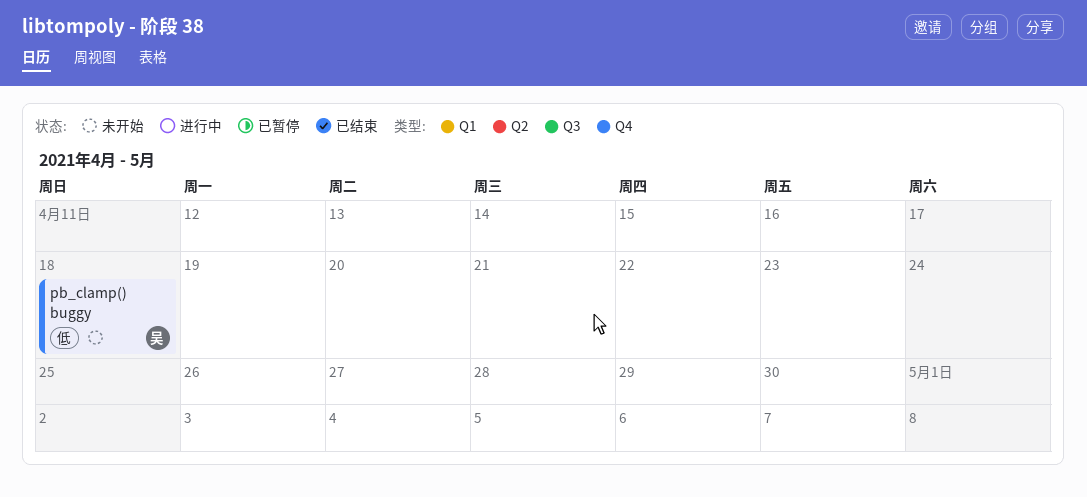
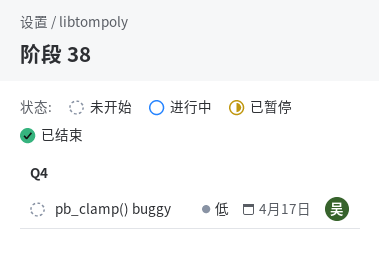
pb_clamp() buggy, due: Apr 18 -> Apr 17

